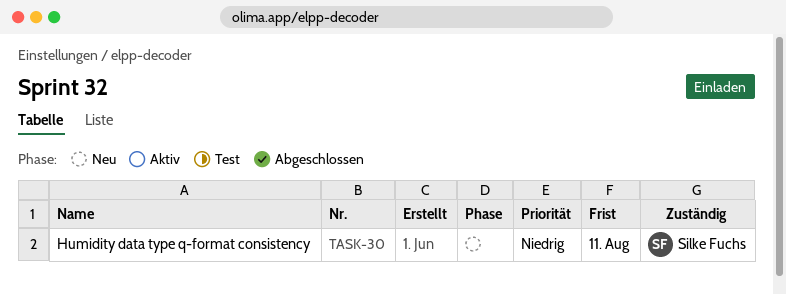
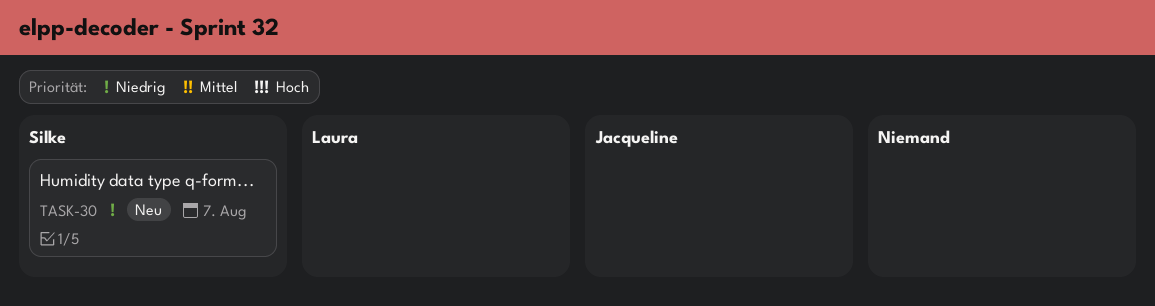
TASK-30, due: Aug 11 -> Aug 7

